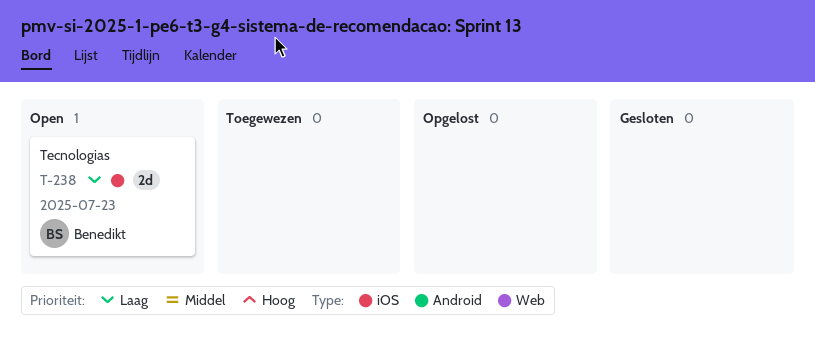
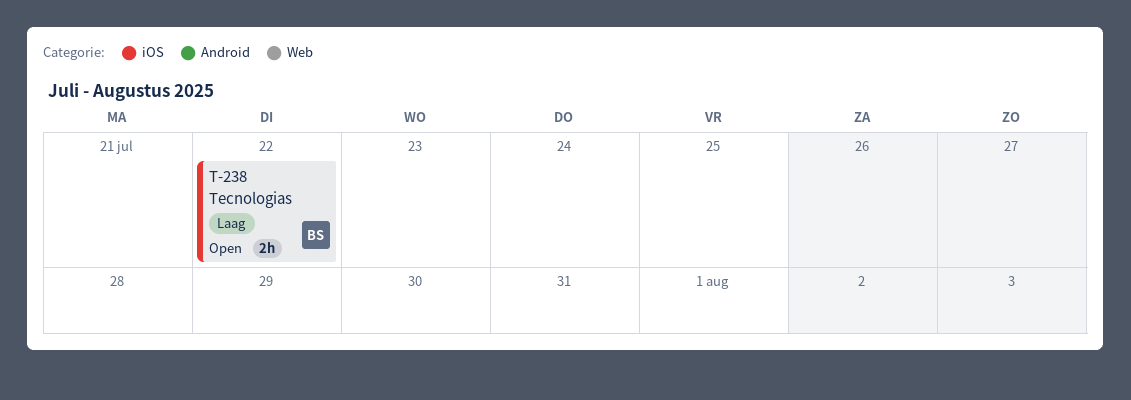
T-238, estimate: 2d -> 2h
T-238, due: Jul 23 -> Jul 22

